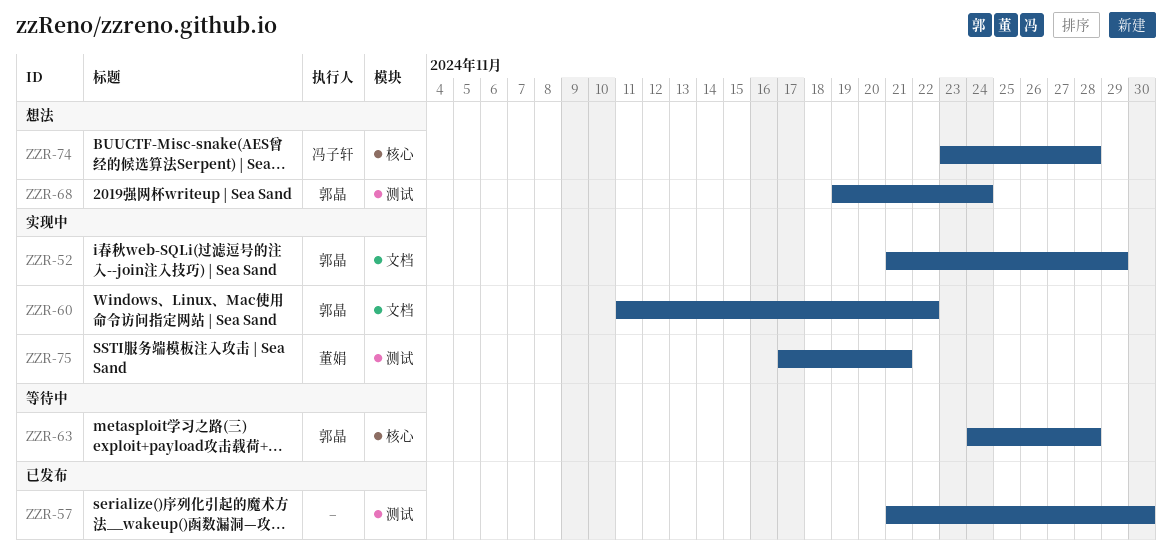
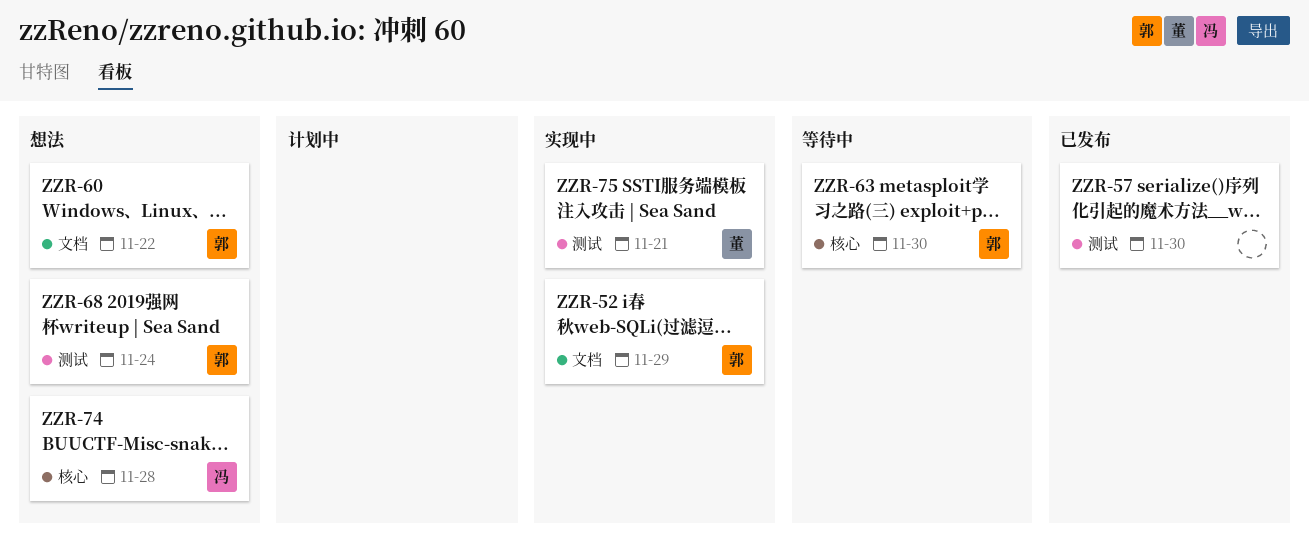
ZZR-60, status: 实现中 -> 想法
ZZR-63, due: Nov 28 -> Nov 30

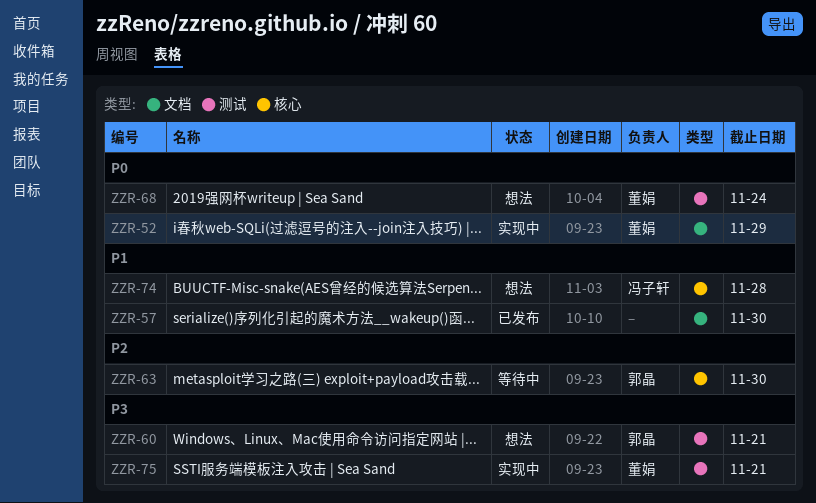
ZZR-52, owner: 郭晶 -> 董娟
ZZR-57, label: 测试 -> 文档
ZZR-60, label: 文档 -> 测试
ZZR-60, due: Nov 22 -> Nov 21
ZZR-68, owner: 郭晶 -> 董娟

